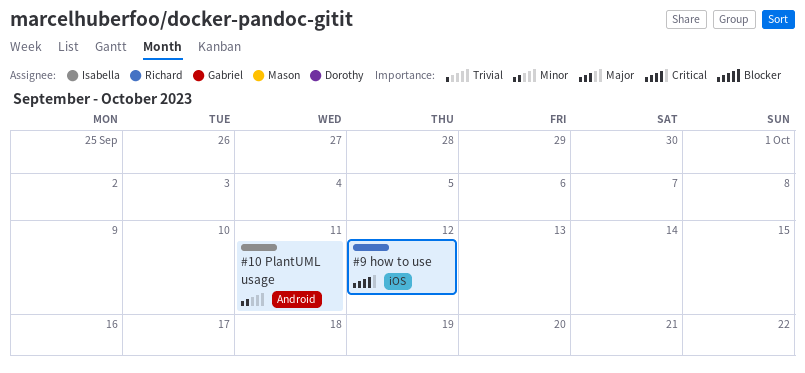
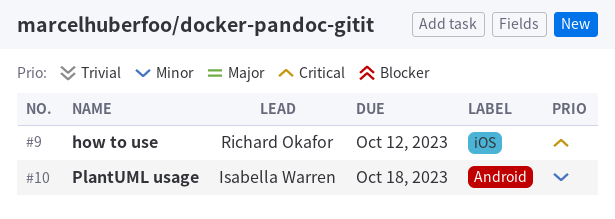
#10, due: Oct 11 -> Oct 18

